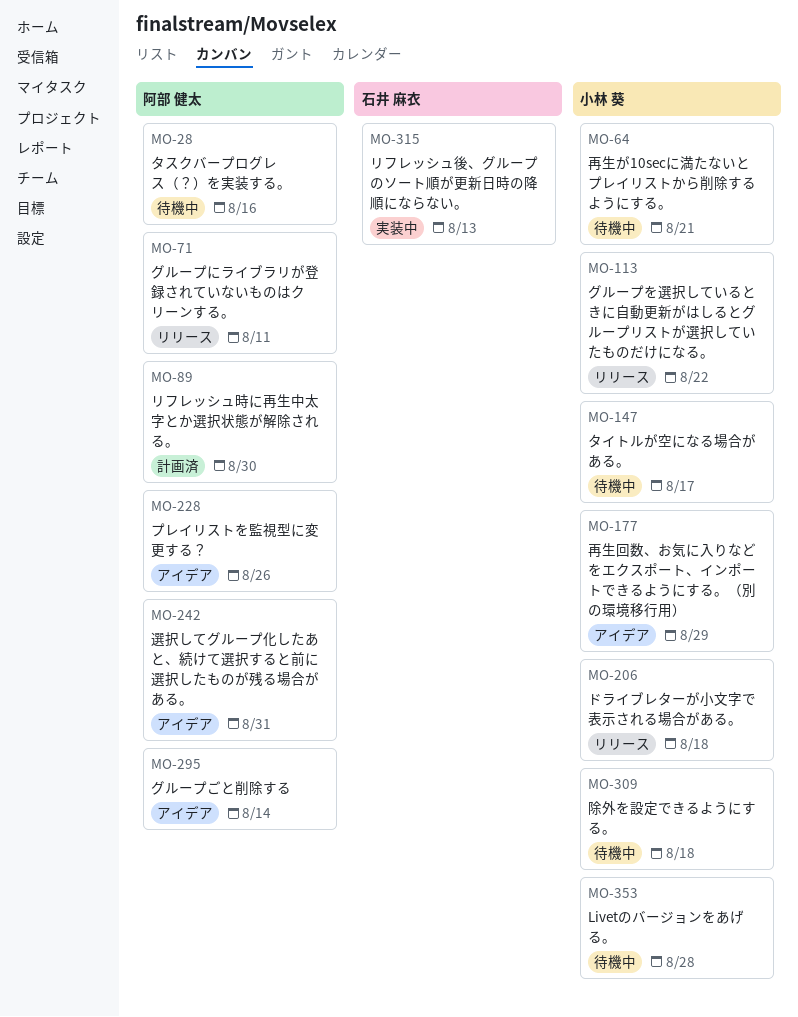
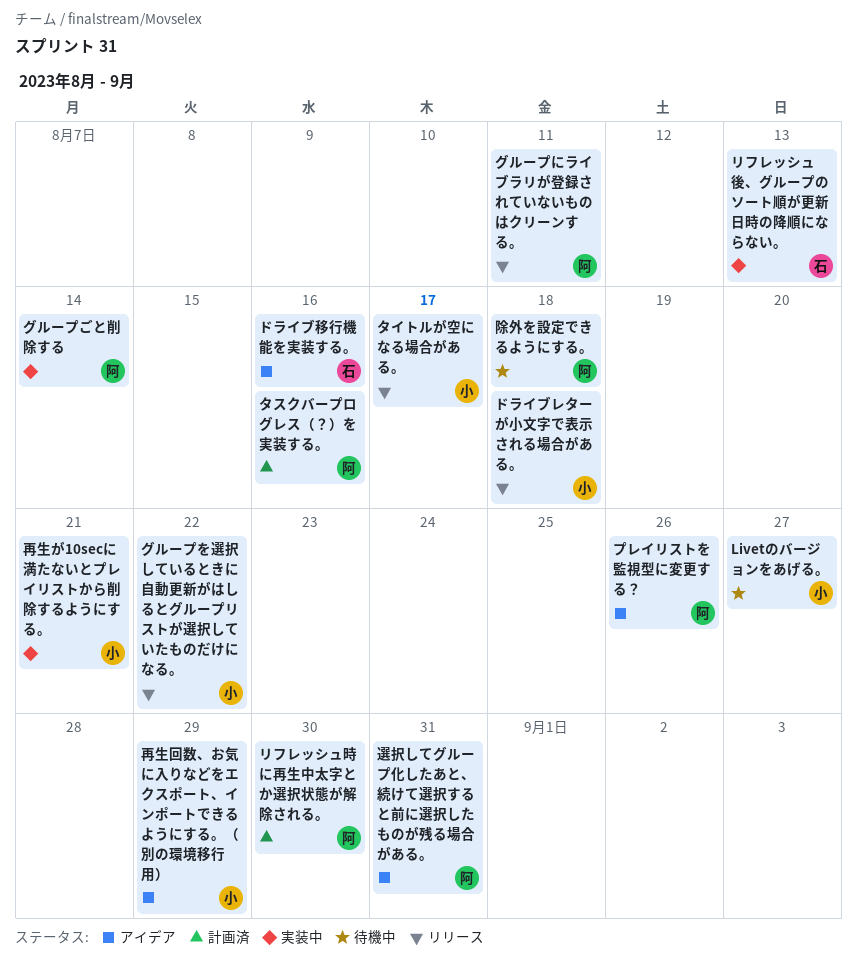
Livetのバージョンをあげる。, due: Aug 28 -> Aug 27
グループごと削除する, status: アイデア -> 実装中
タイトルが空になる場合がある。, status: 待機中 -> リリース
タスクバープログレス（？）を実装する。, status: 待機中 -> 計画済
ドライブ移行機能を実装する。: none -> present
再生が10secに満たないとプレイリストから削除するようにする。, status: 待機中 -> 実装中
除外を設定できるようにする。, owner: 小林 葵 -> 阿部 健太

